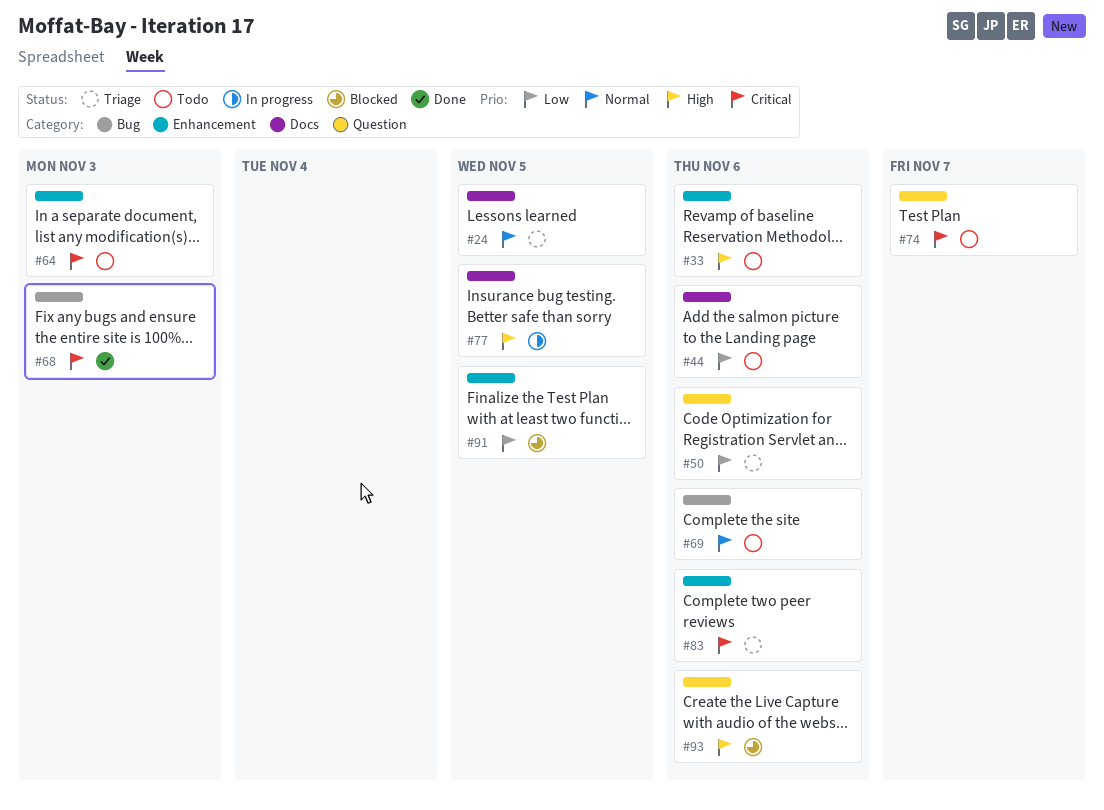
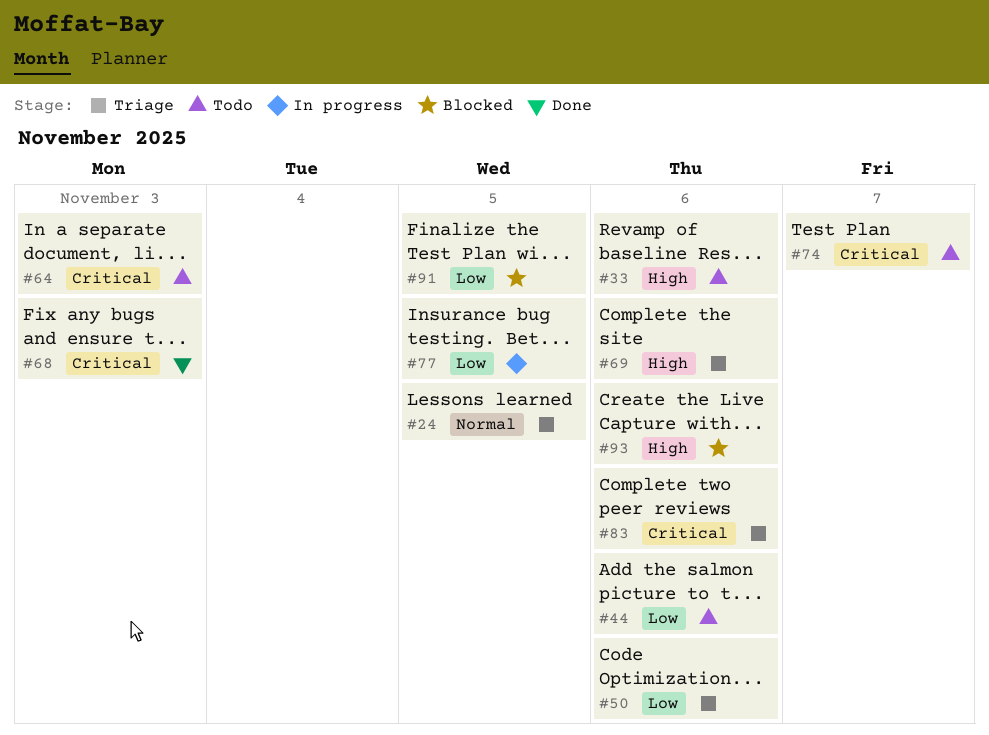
#69, status: Todo -> Triage
#69, priority: Normal -> High
#77, priority: High -> Low

